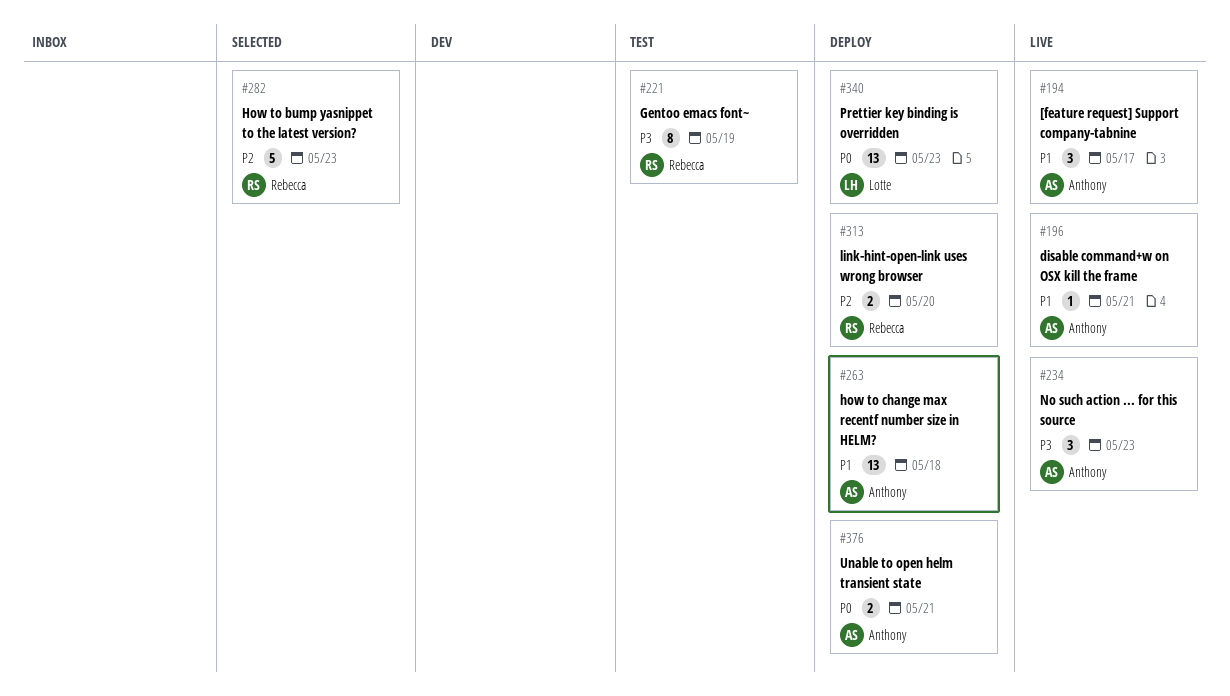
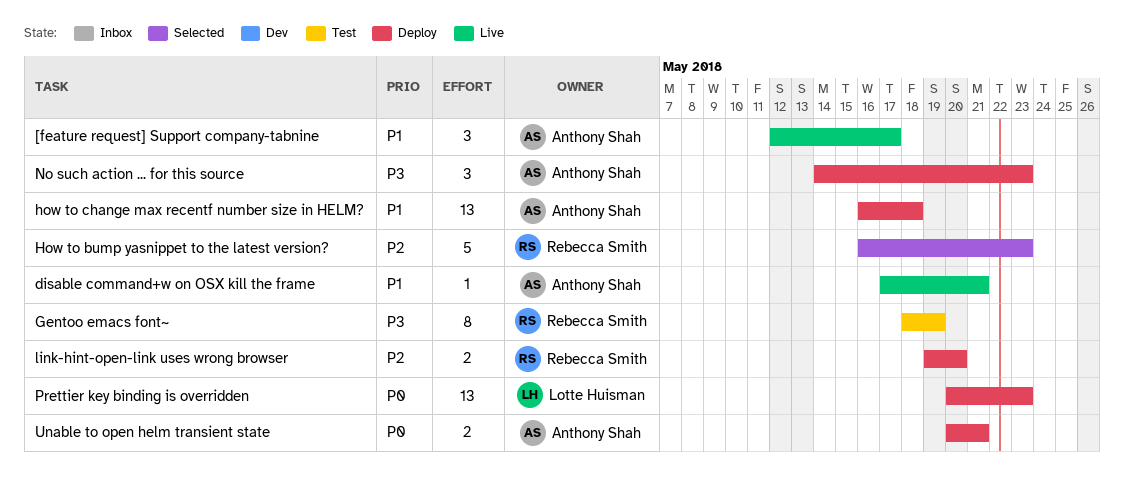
No such action ... for this source, status: Live -> Deploy

